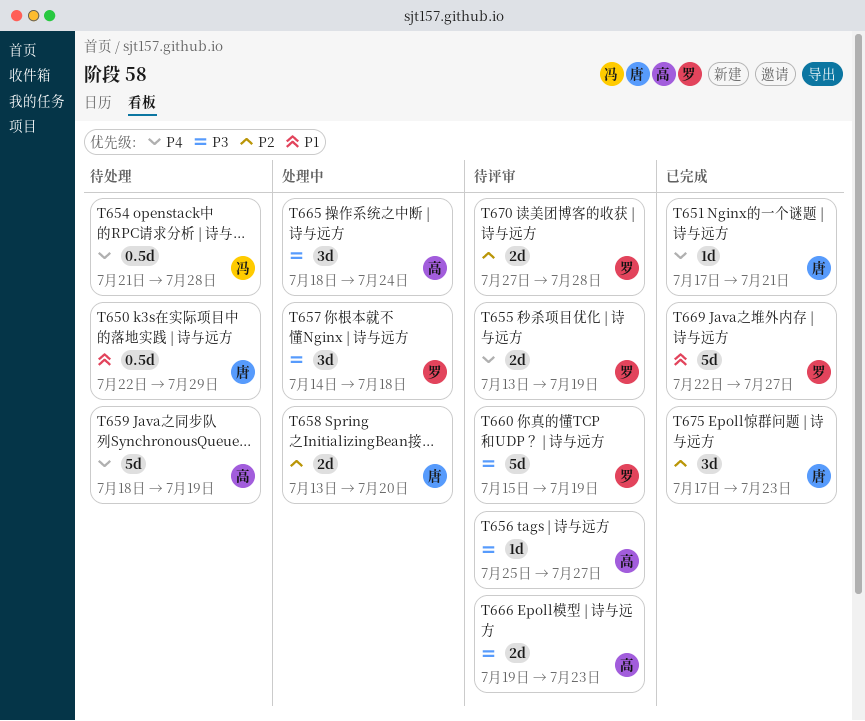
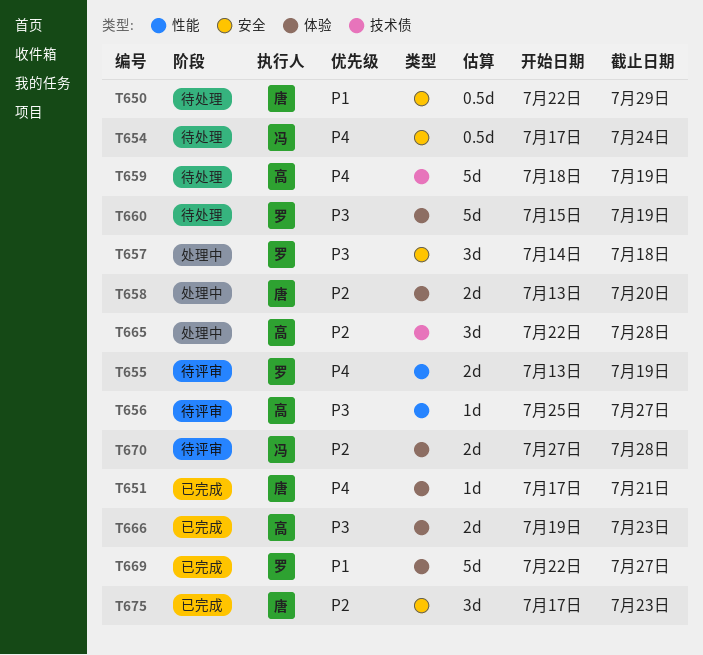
T654, start: Jul 21 -> Jul 17
T654, due: Jul 28 -> Jul 24
T660, status: 待评审 -> 待处理
T665, priority: P3 -> P2
T665, start: Jul 18 -> Jul 22
T665, due: Jul 24 -> Jul 28
T666, status: 待评审 -> 已完成
T670, owner: 罗 -> 冯

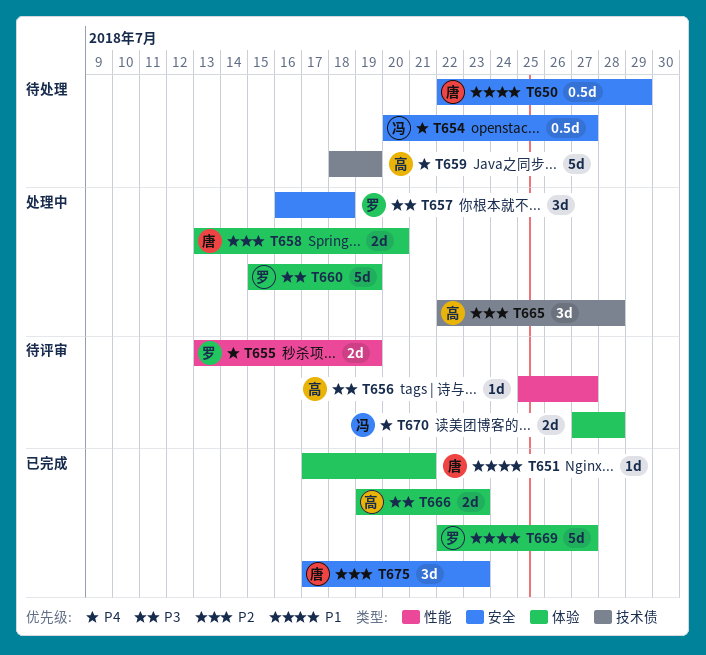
T651, priority: P4 -> P1
T654, start: Jul 17 -> Jul 20
T654, due: Jul 24 -> Jul 27
T657, start: Jul 14 -> Jul 16
T660, status: 待处理 -> 处理中
T670, priority: P2 -> P4

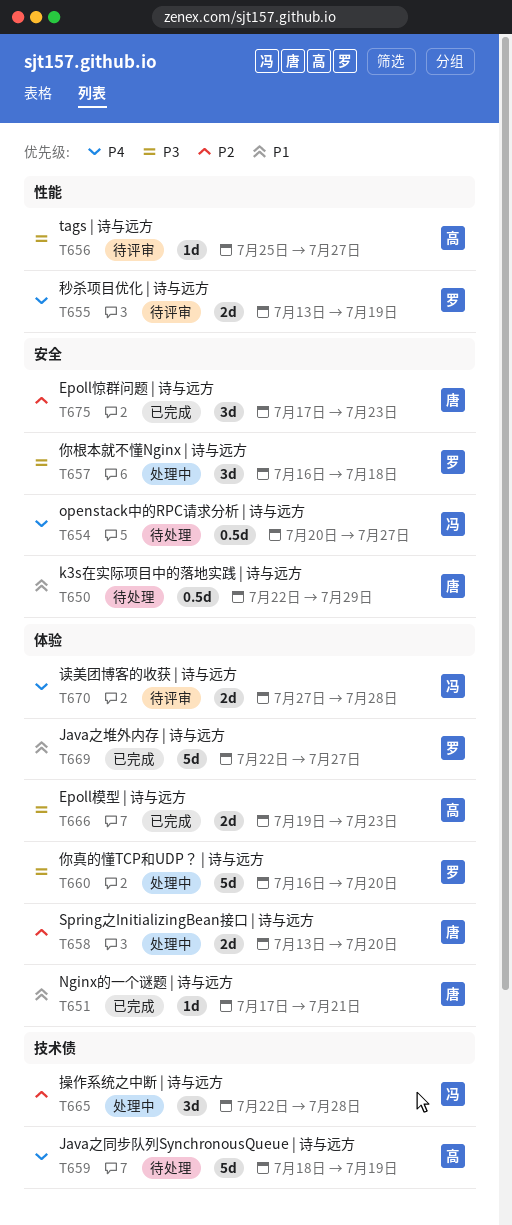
T660, start: Jul 15 -> Jul 16
T660, due: Jul 19 -> Jul 20
T665, owner: 高 -> 冯

